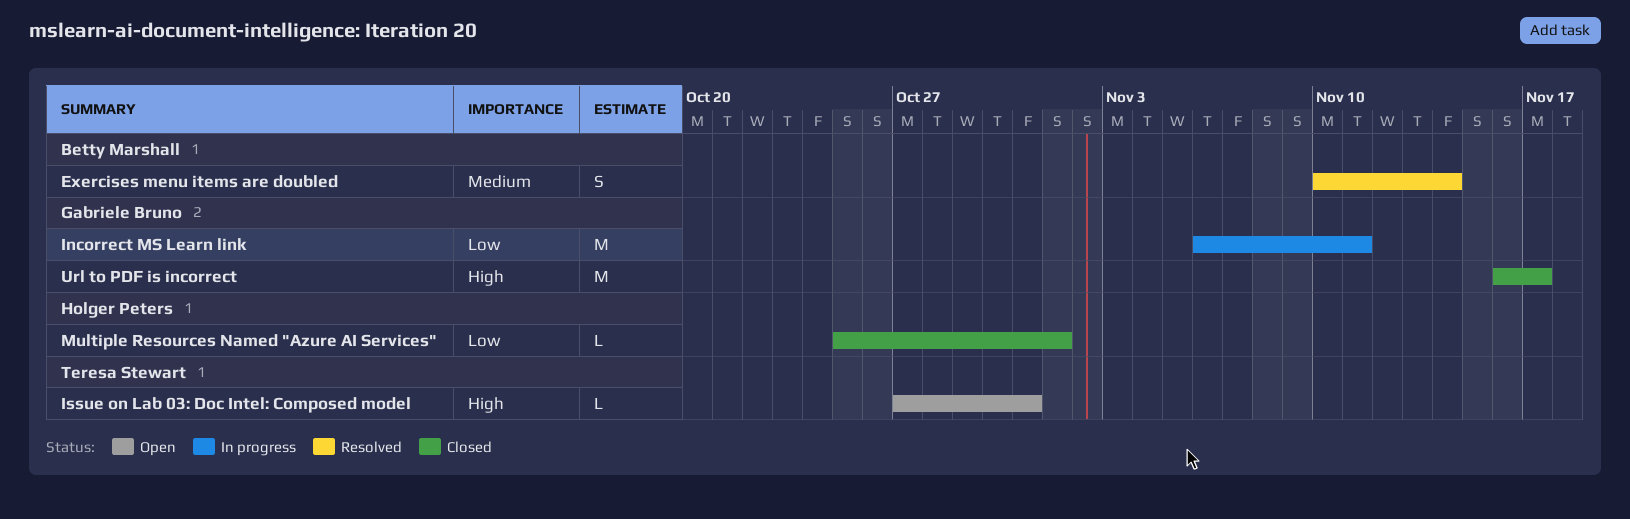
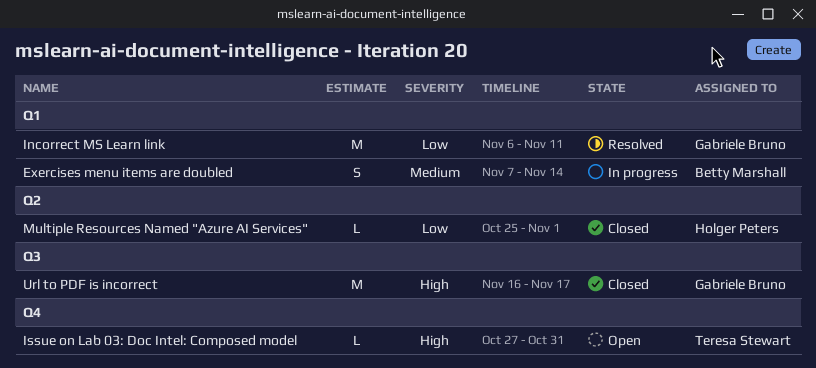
Exercises menu items are doubled, status: Resolved -> In progress
Exercises menu items are doubled, start: Nov 10 -> Nov 7
Incorrect MS Learn link, status: In progress -> Resolved

